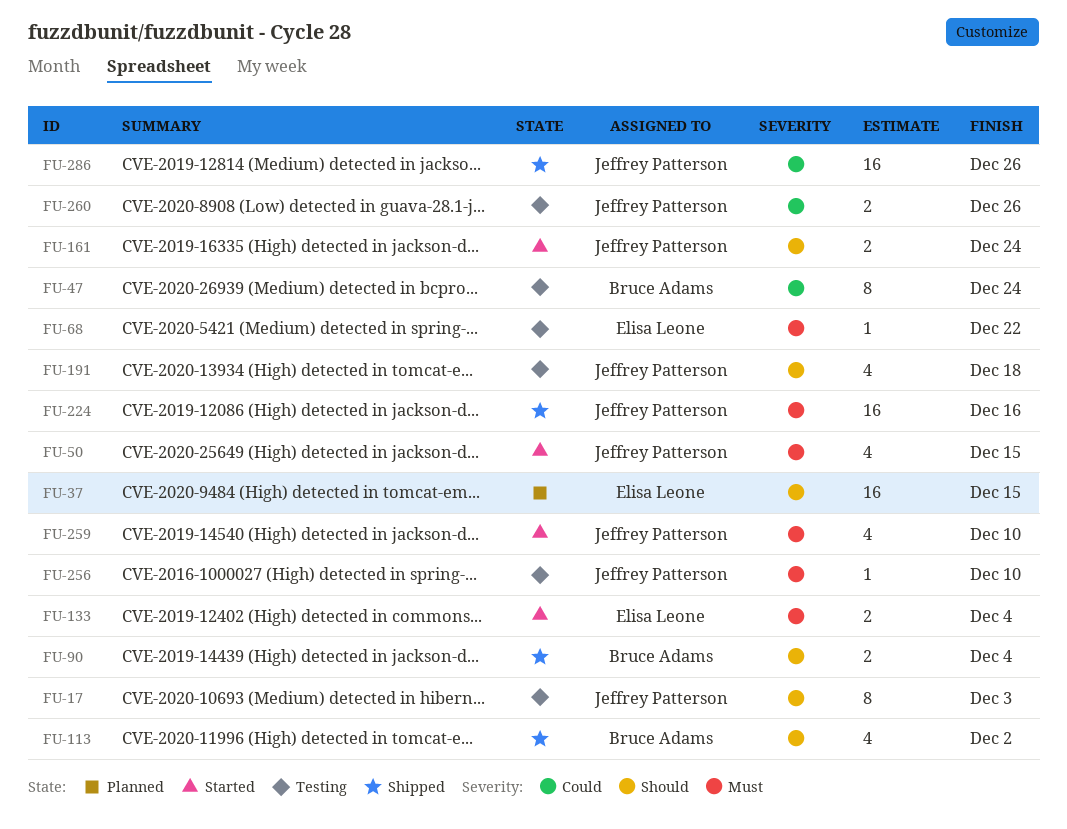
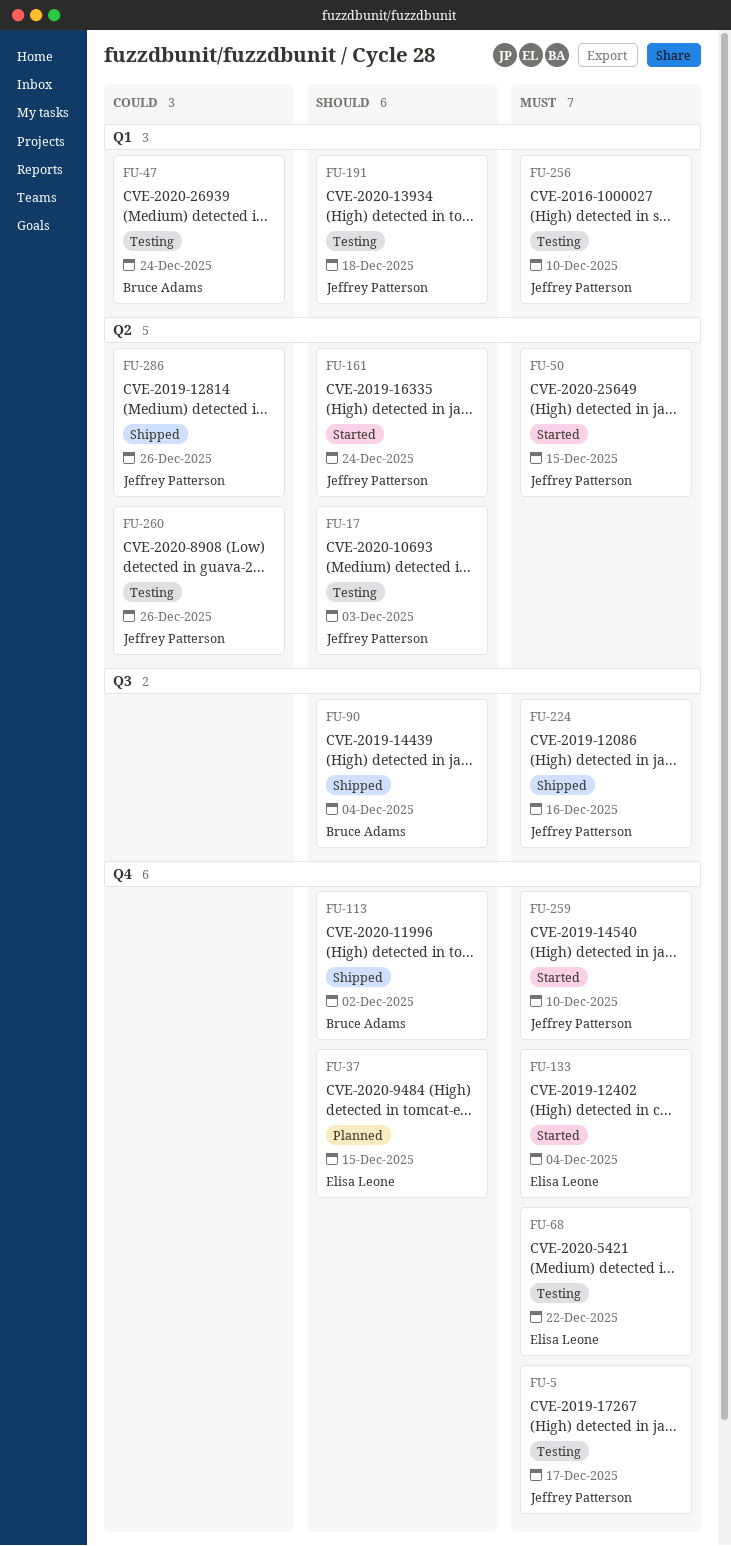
FU-5: none -> present

